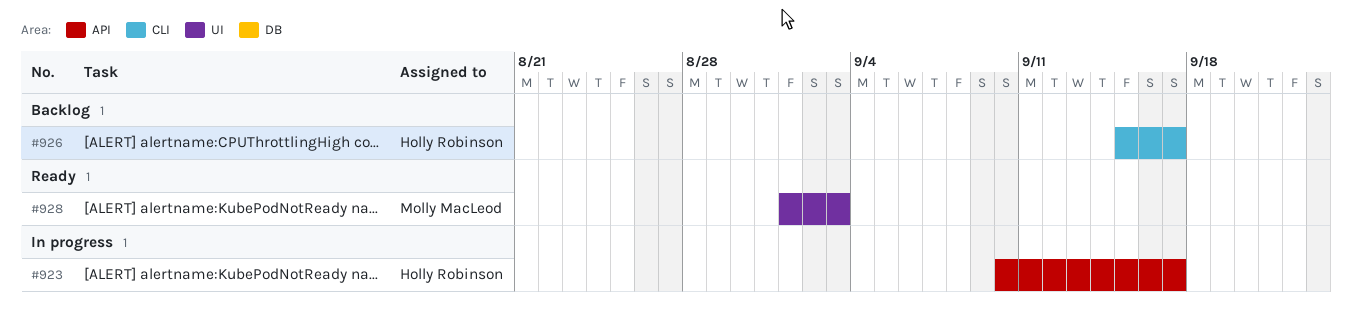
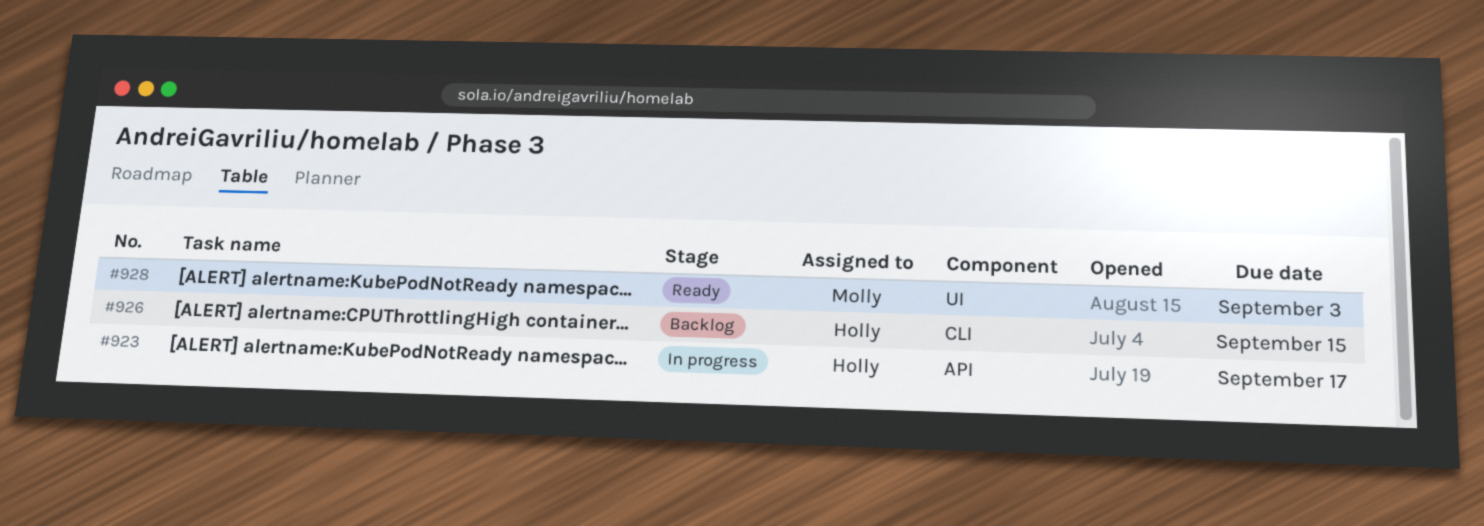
#926, due: Sep 17 -> Sep 15

